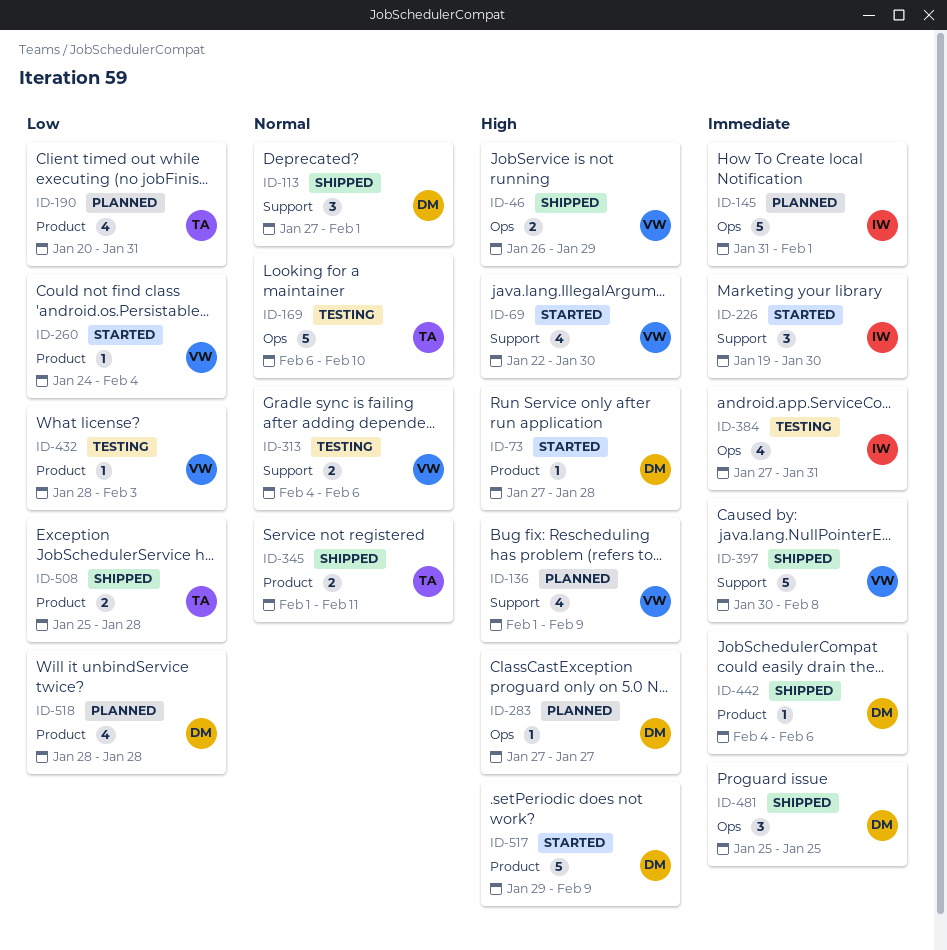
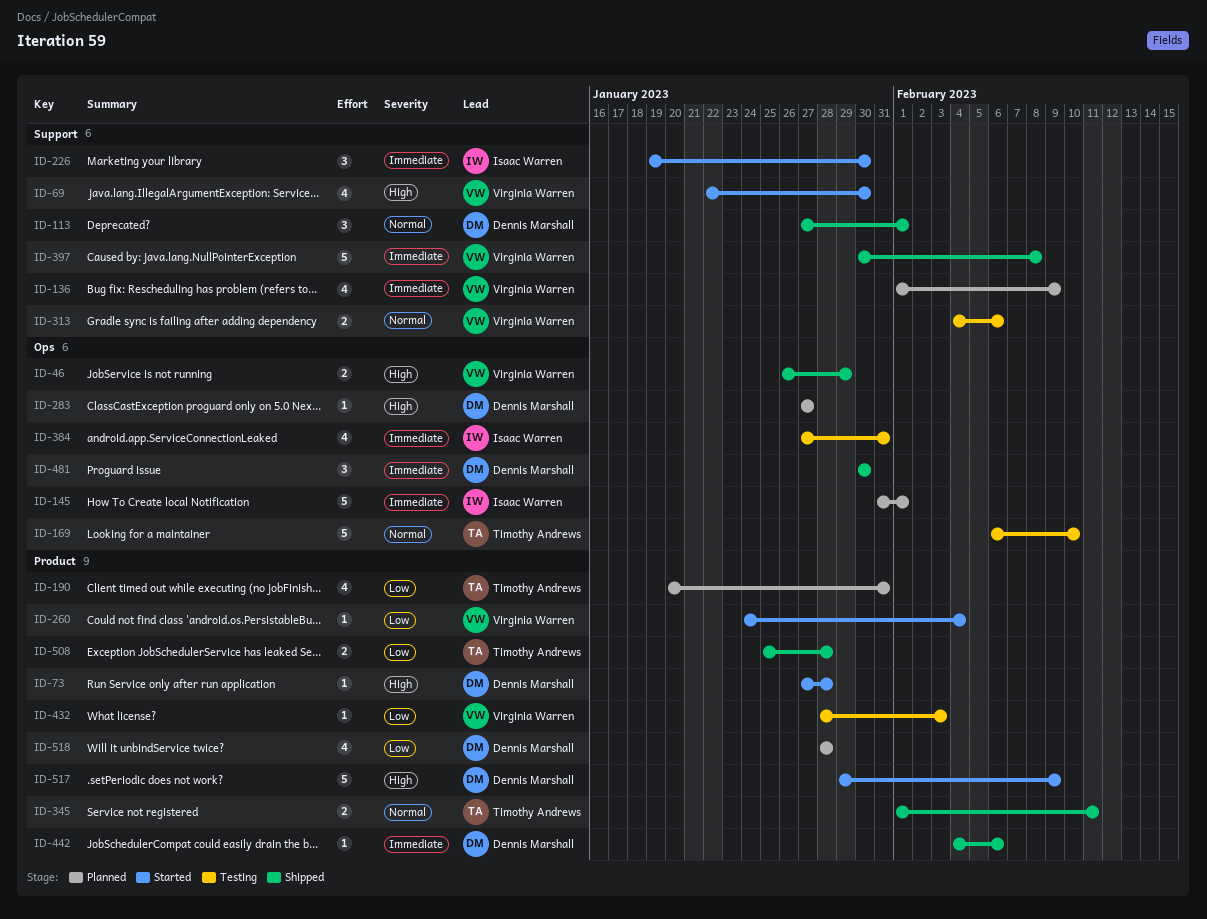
ID-136, priority: High -> Immediate
ID-481, start: Jan 25 -> Jan 30
ID-481, due: Jan 25 -> Jan 30

